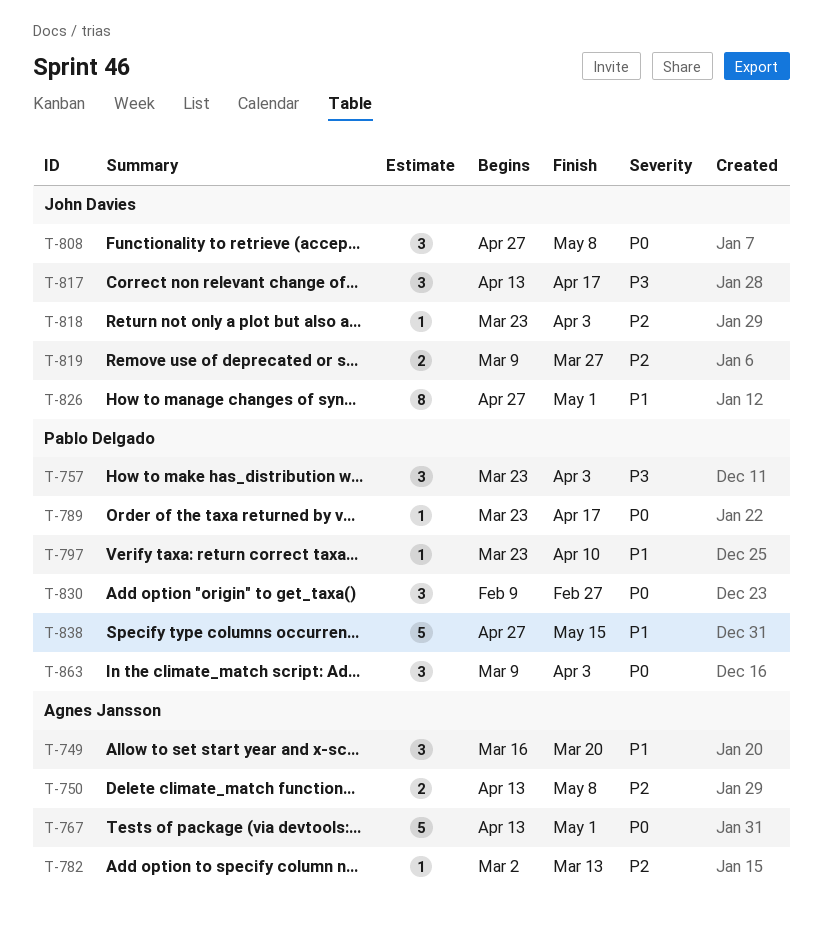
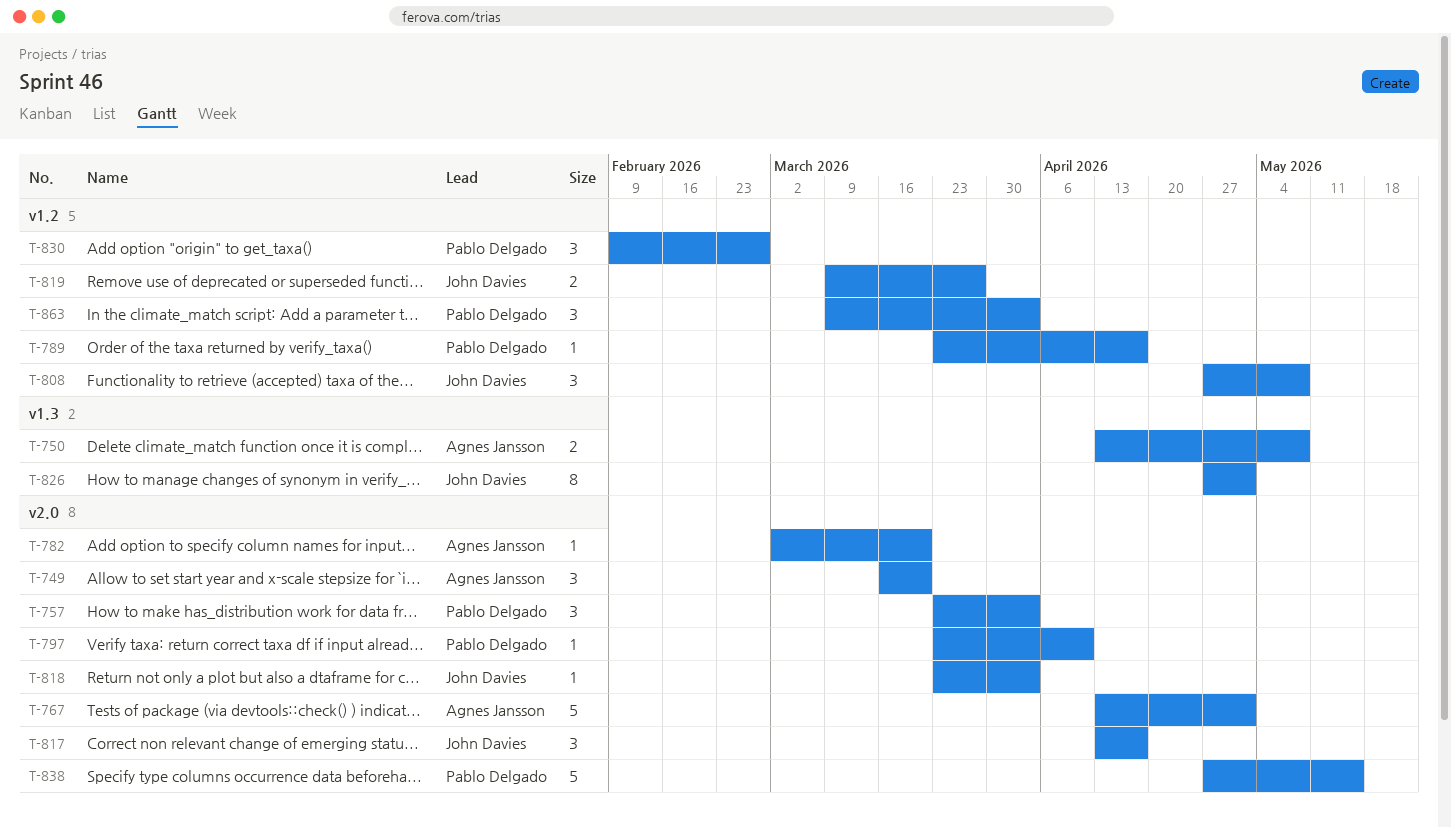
T-782, due: Mar 13 -> Mar 20

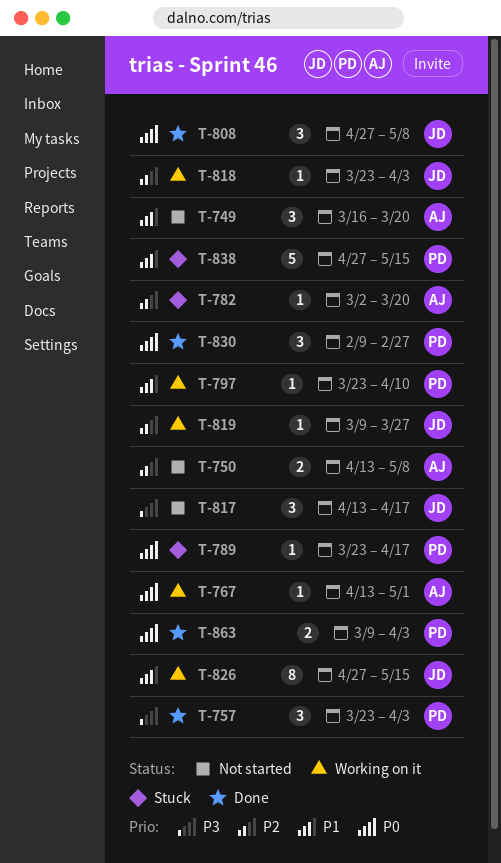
T-767, estimate: 5 -> 1
T-819, estimate: 2 -> 1
T-826, due: May 1 -> May 15
T-863, estimate: 3 -> 2

